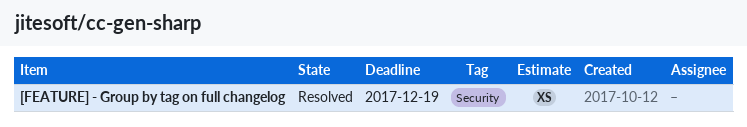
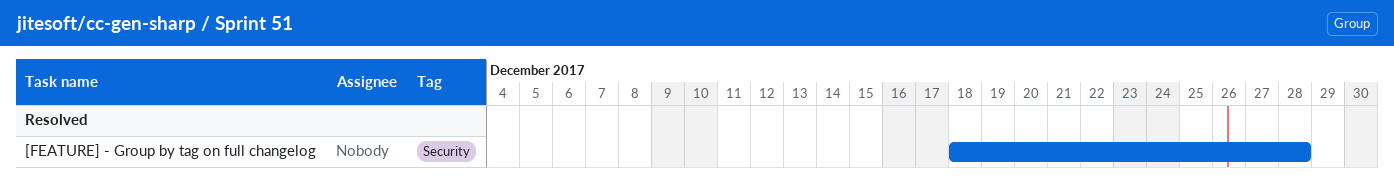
[FEATURE] - Group by tag on full changelog, due: Dec 19 -> Dec 28

